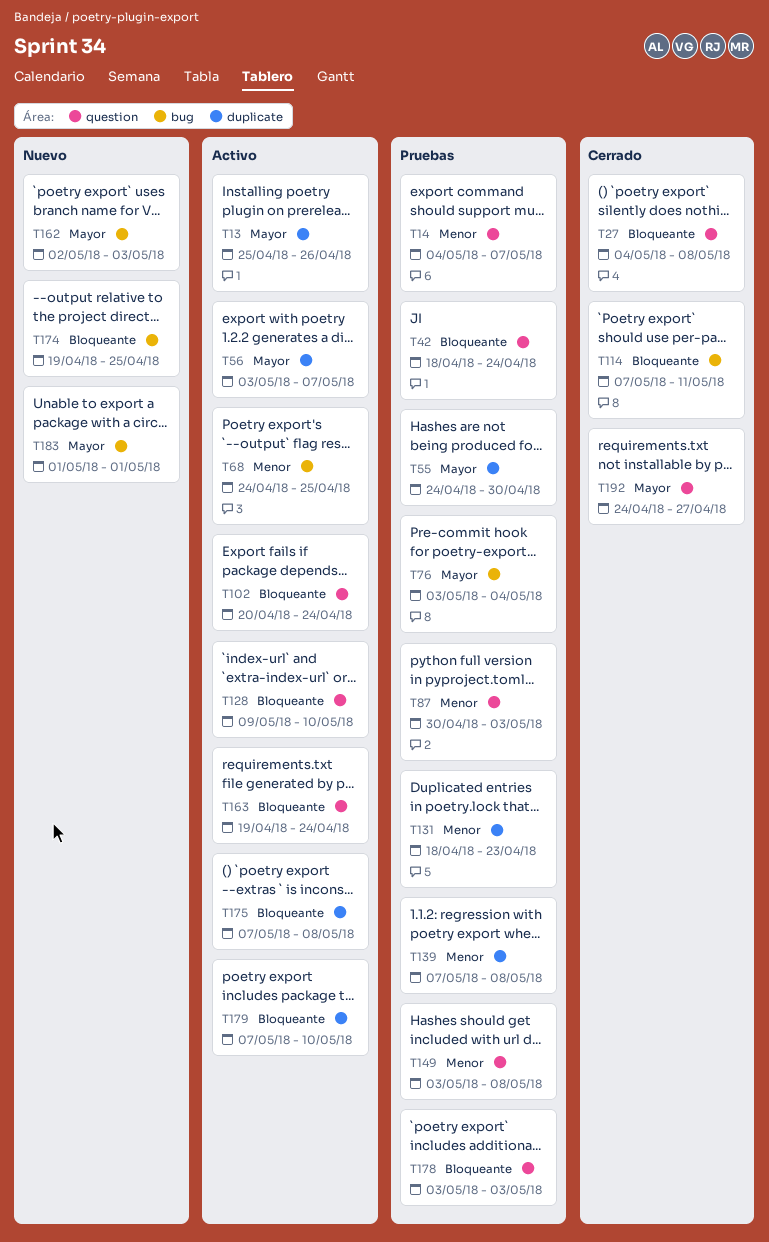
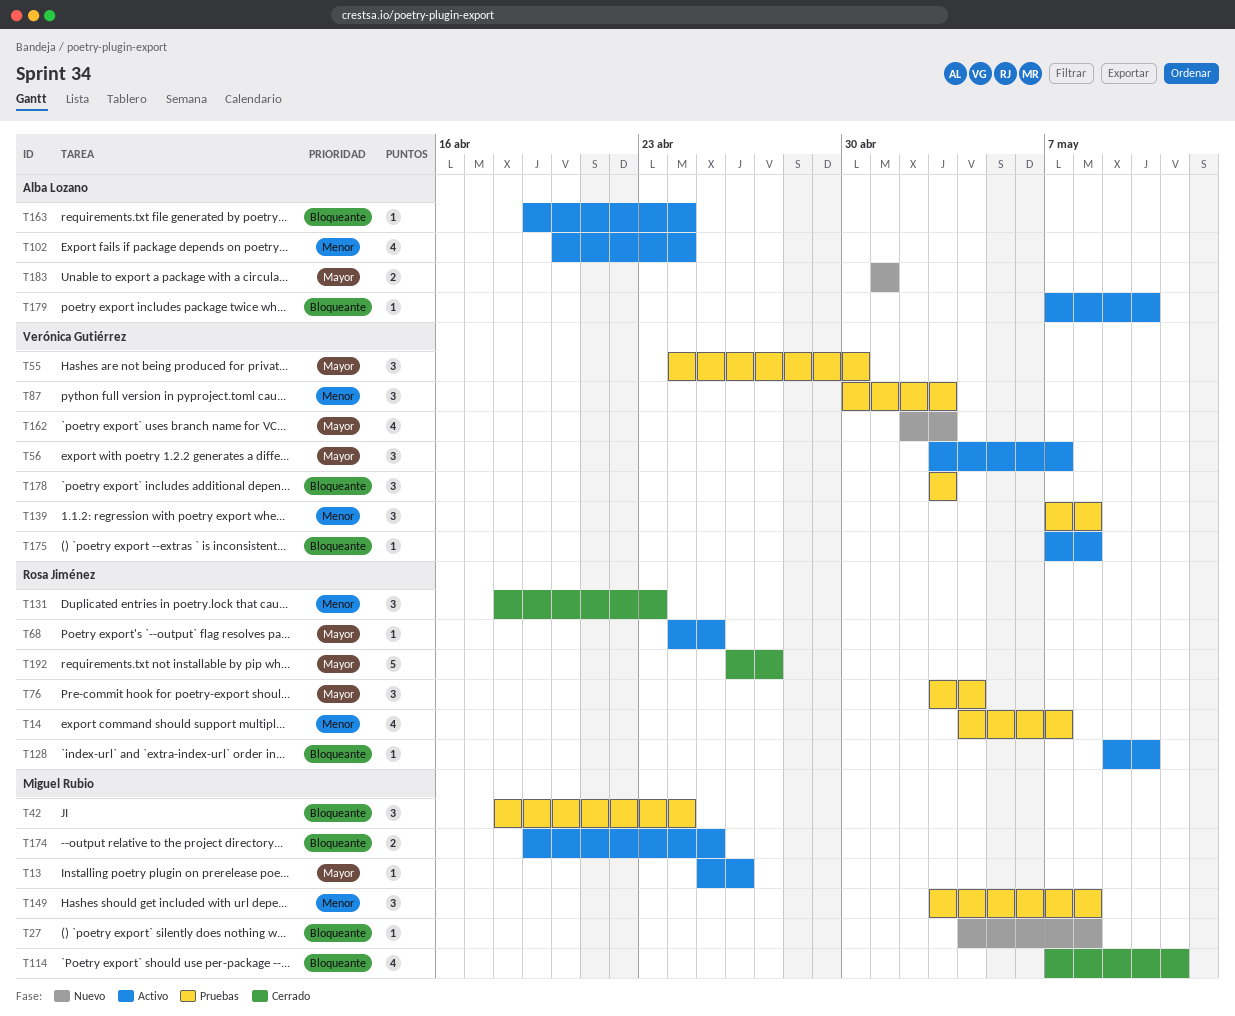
T27, status: Cerrado -> Nuevo
T68, priority: Menor -> Mayor
T102, priority: Bloqueante -> Menor
T131, status: Pruebas -> Cerrado
T174, status: Nuevo -> Activo
T192, start: Apr 24 -> Apr 26

